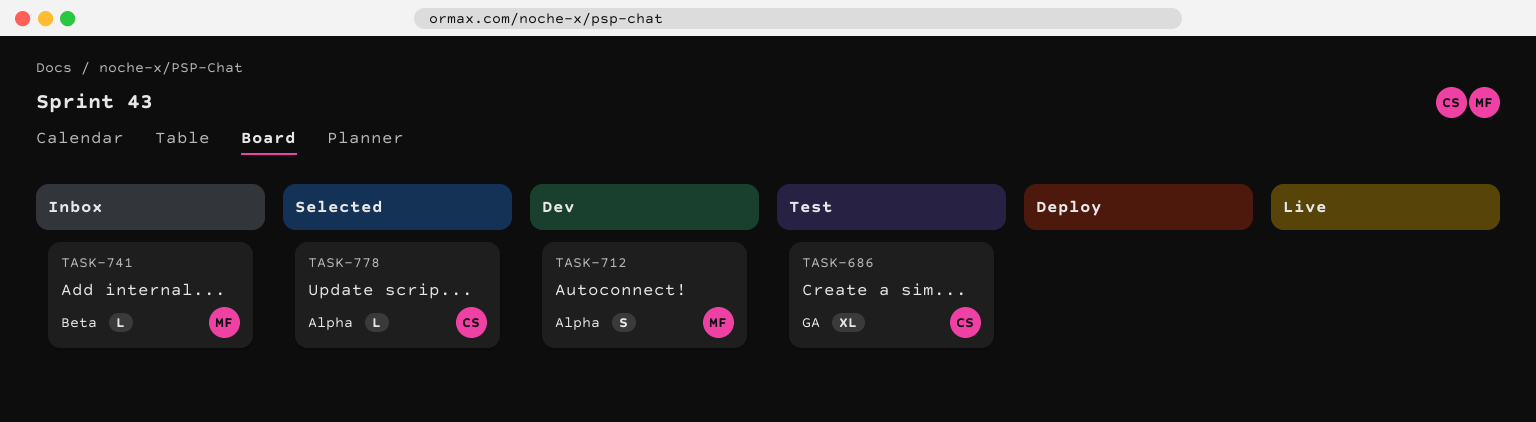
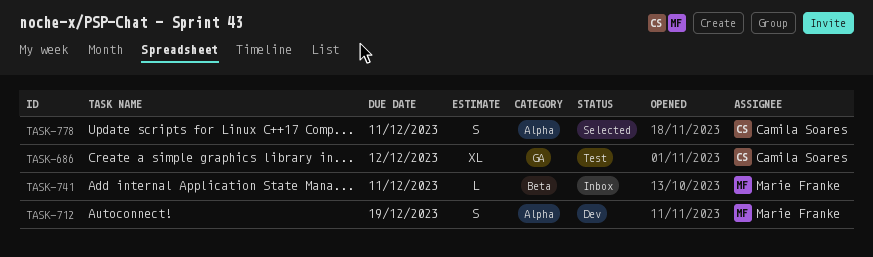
TASK-778, estimate: L -> S

